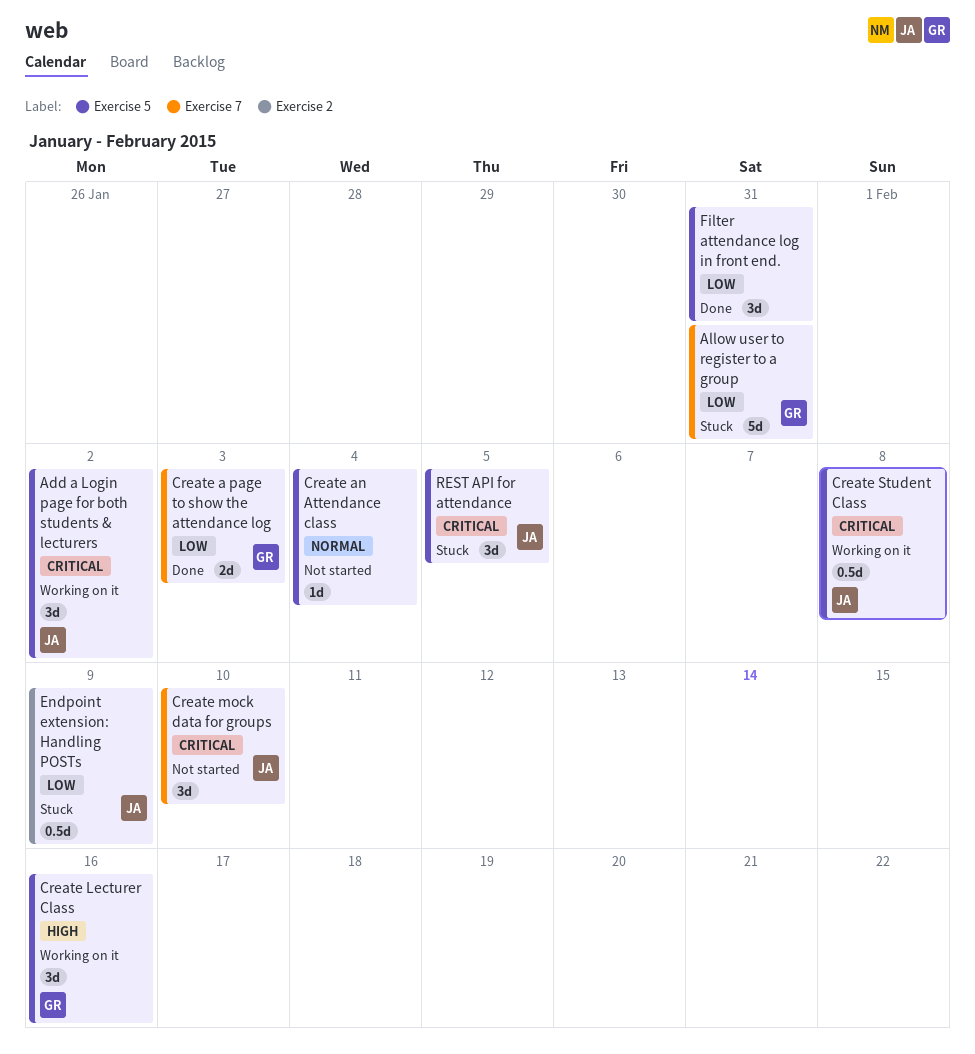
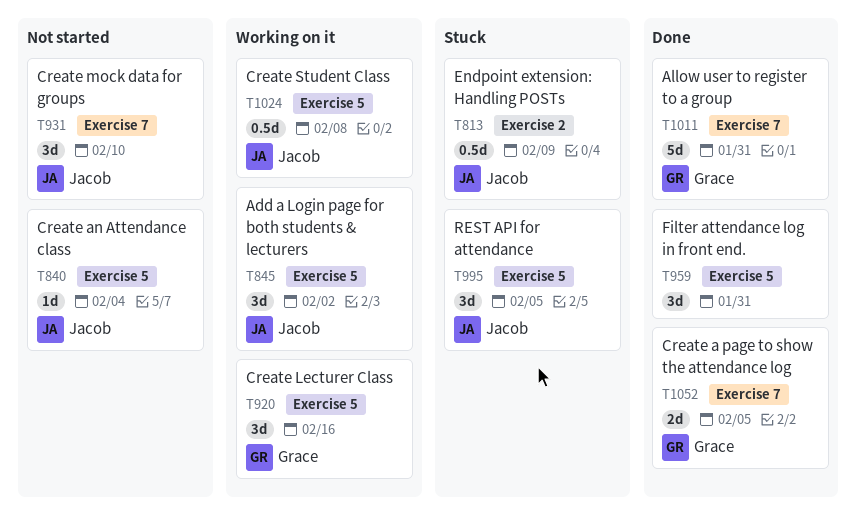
Allow user to register to a group, status: Stuck -> Done
Create a page to show the attendance log, due: Feb 3 -> Feb 5
Create an Attendance class, owner: none -> Jacob

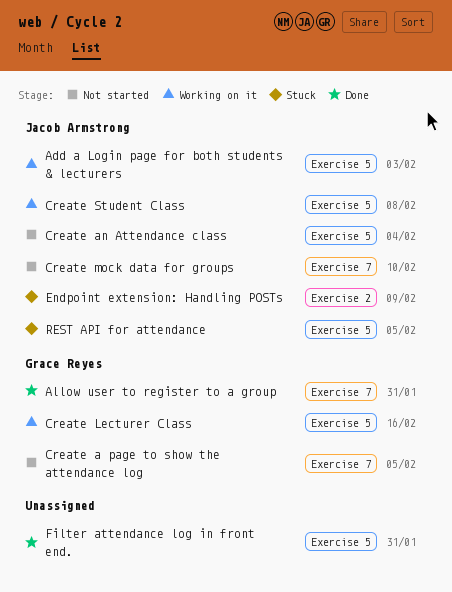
Add a Login page for both students & lecturers, due: Feb 2 -> Feb 3
Create a page to show the attendance log, status: Done -> Not started

